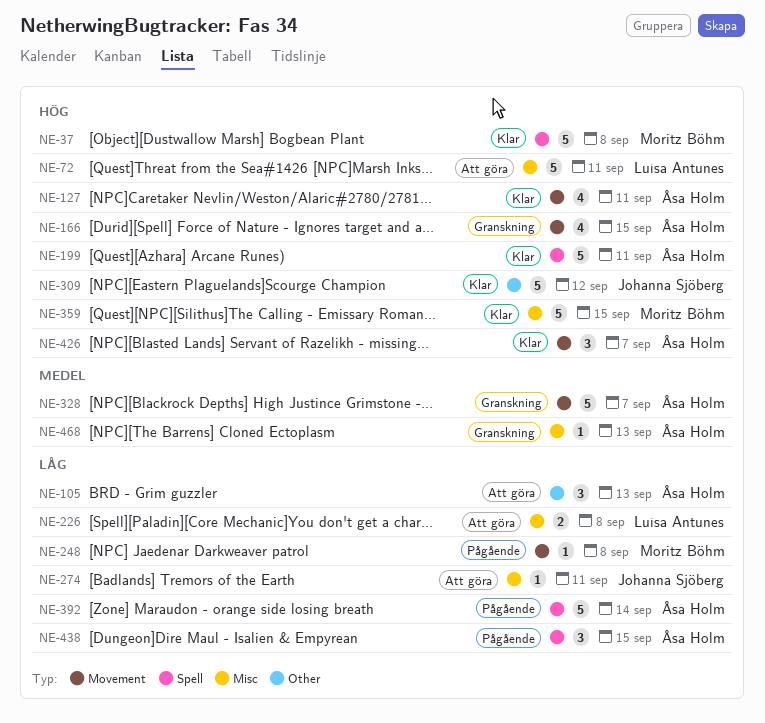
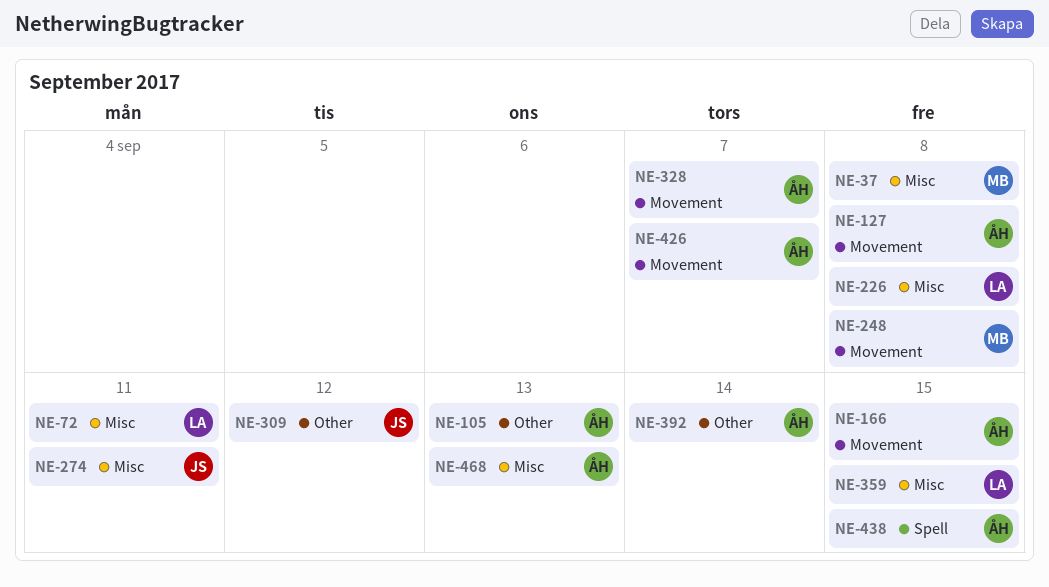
NE-37, label: Spell -> Misc
NE-127, due: Sep 11 -> Sep 8
NE-199: present -> none
NE-359, owner: Moritz Böhm -> Luísa Antunes
NE-392, label: Spell -> Other

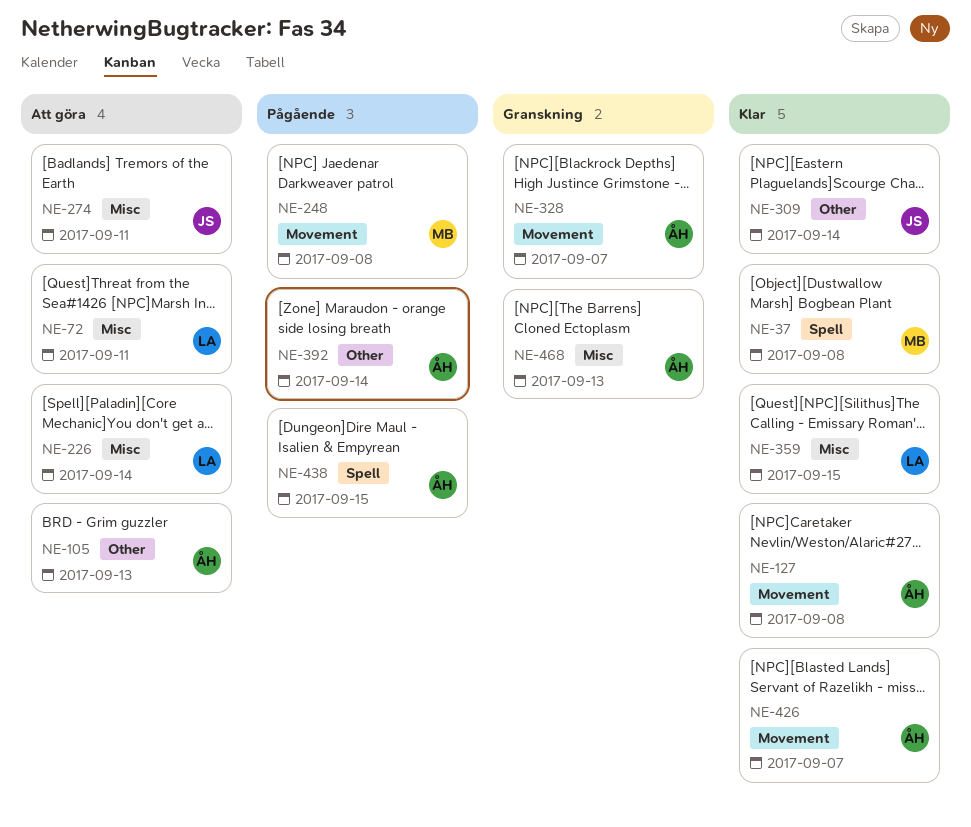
NE-37, label: Misc -> Spell
NE-166: present -> none
NE-226, due: Sep 8 -> Sep 14
NE-309, due: Sep 12 -> Sep 14

